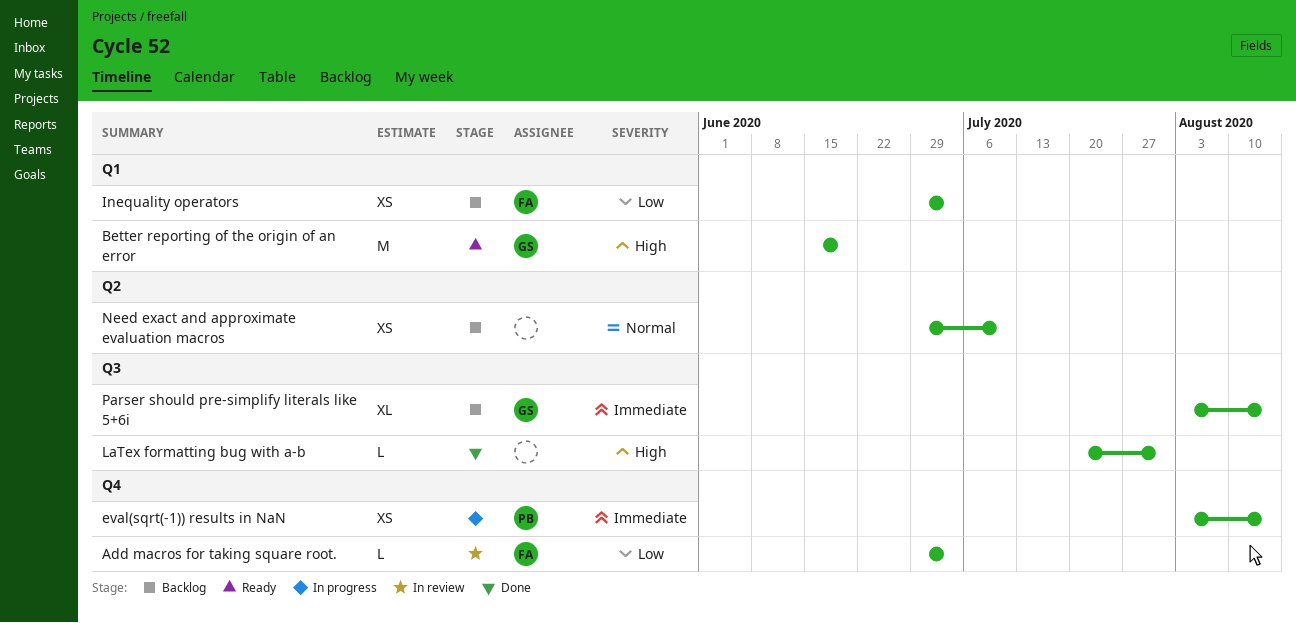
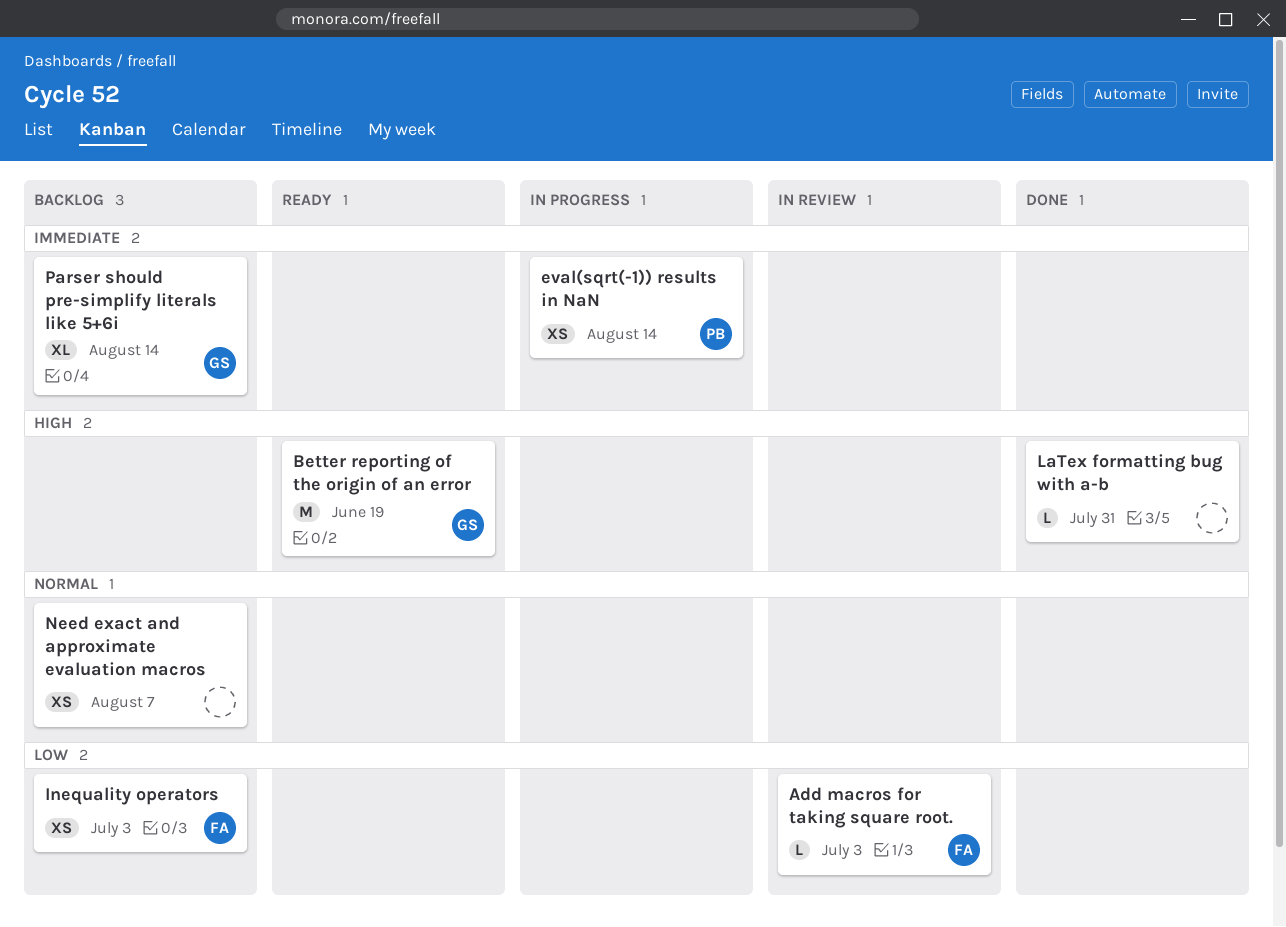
Need exact and approximate evaluation macros, due: Jul 10 -> Aug 7

